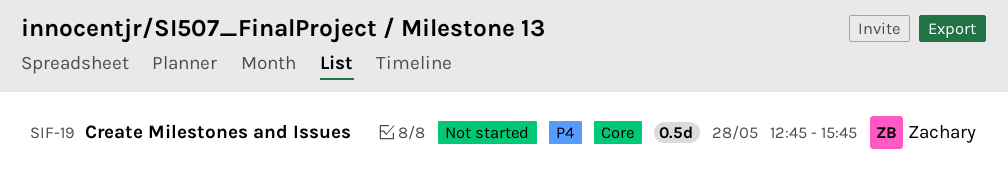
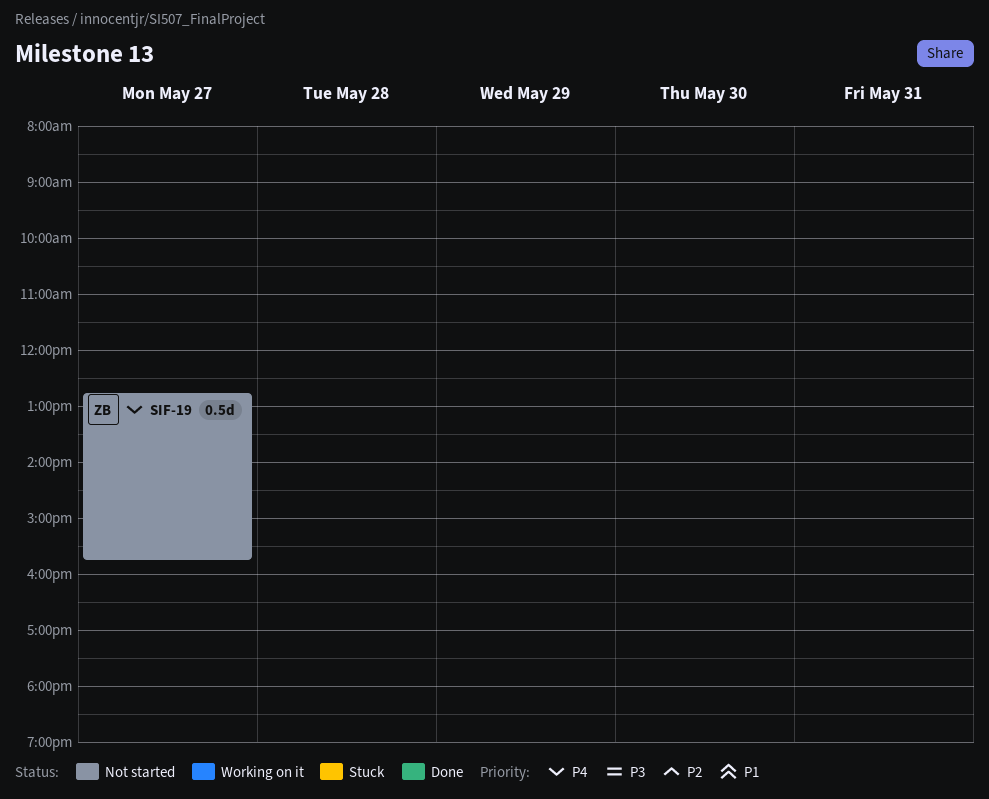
SIF-19, day: May 28 -> May 27

